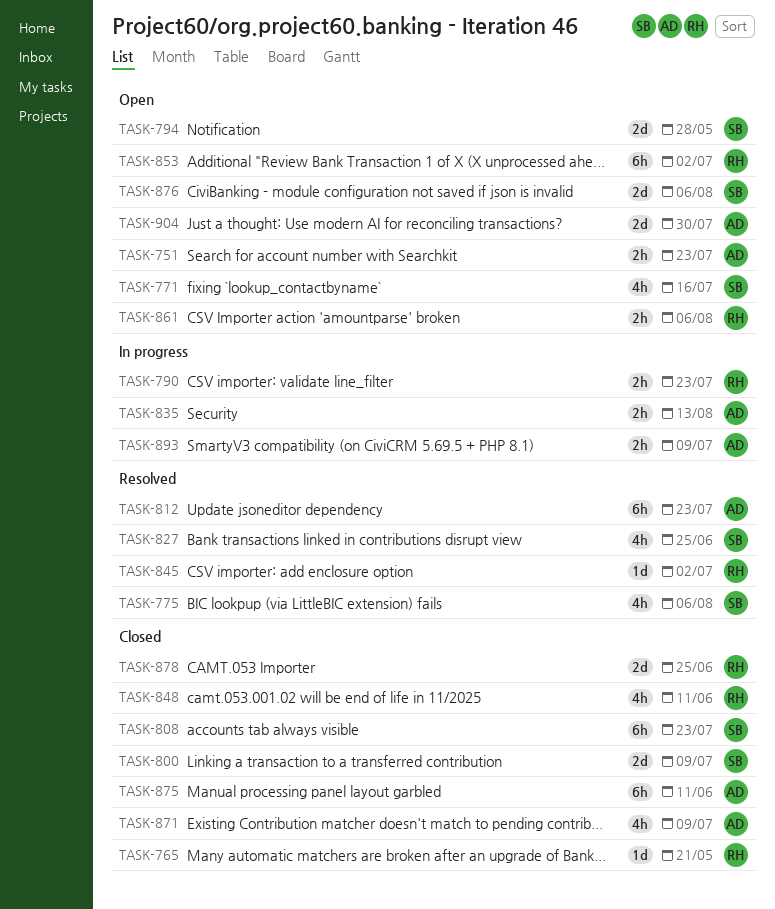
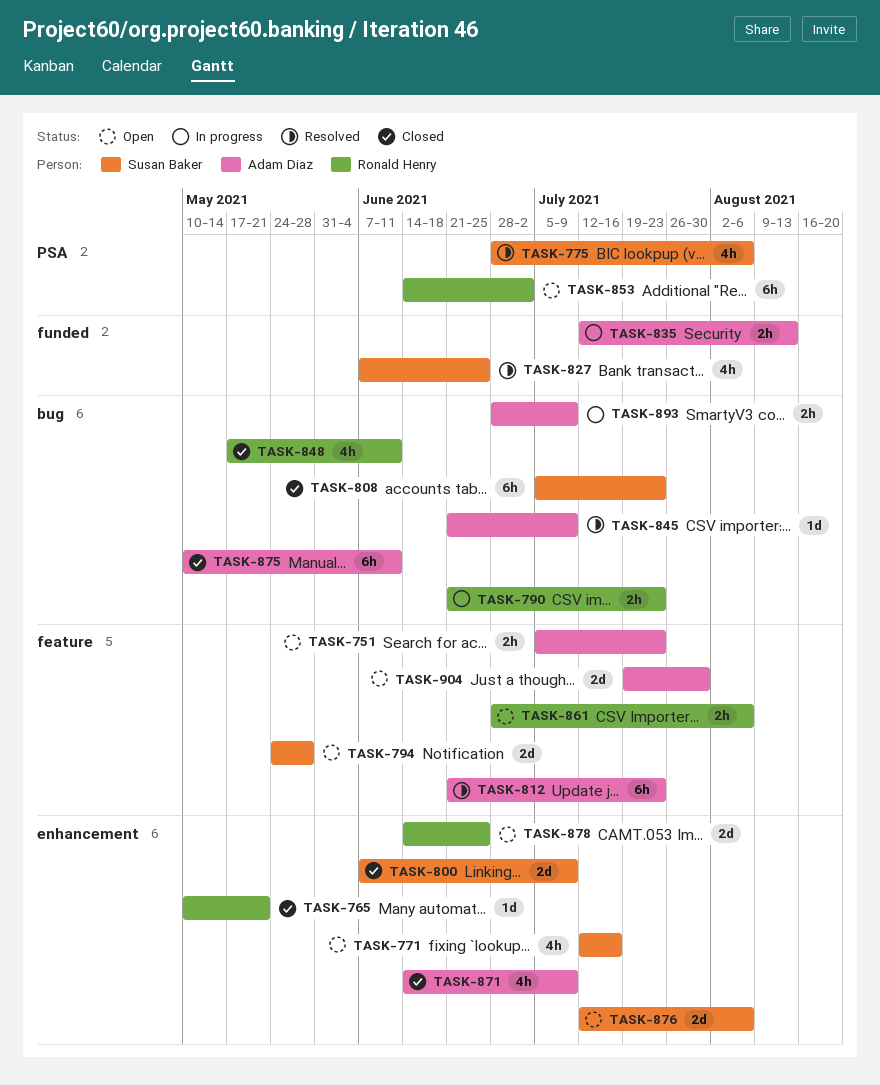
TASK-845, owner: Ronald Henry -> Adam Diaz
TASK-845, due: Jul 2 -> Jul 9
TASK-878, status: Closed -> Open

